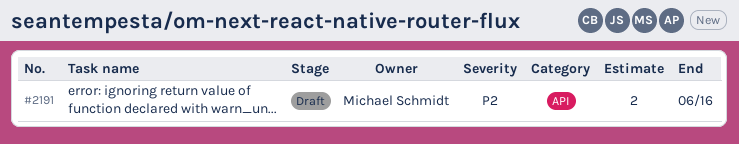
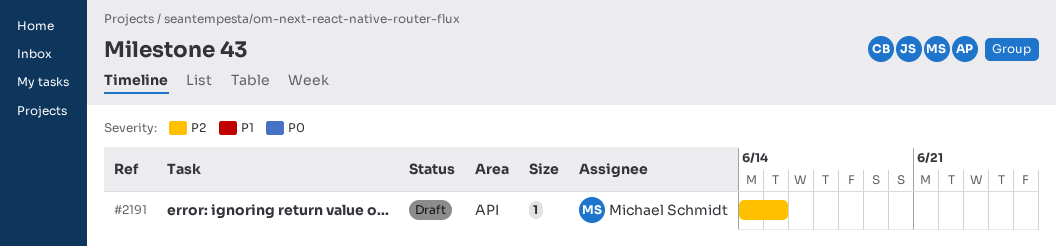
#2191, estimate: 2 -> 1
#2191, due: Jun 16 -> Jun 15

